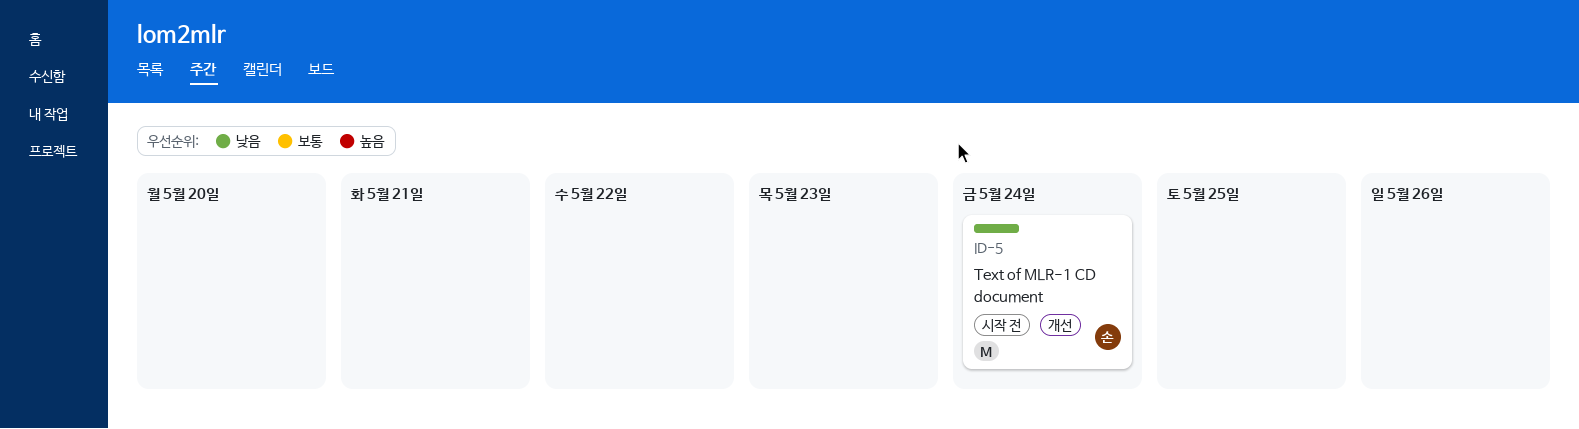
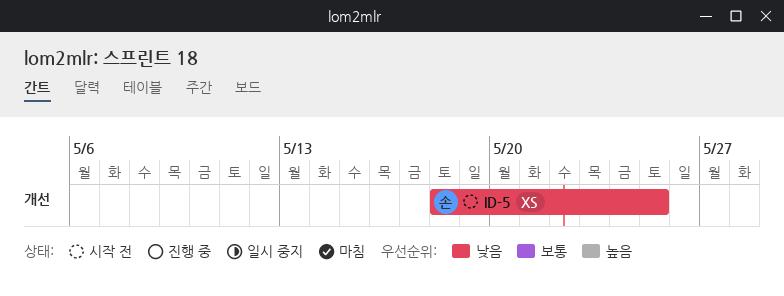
ID-5, estimate: M -> XS
ID-5, due: May 24 -> May 25

